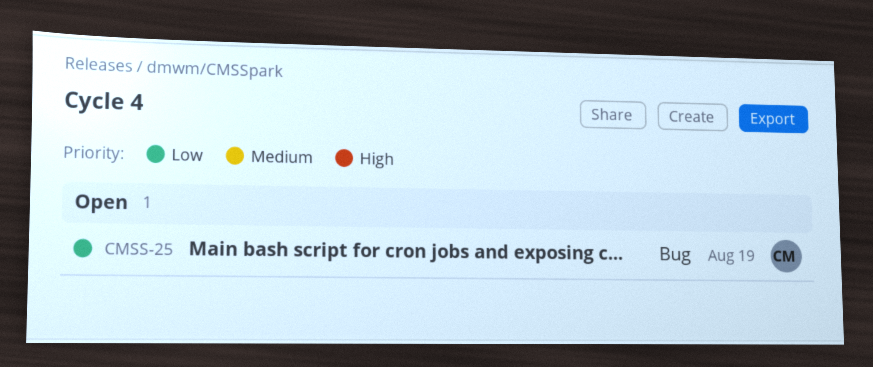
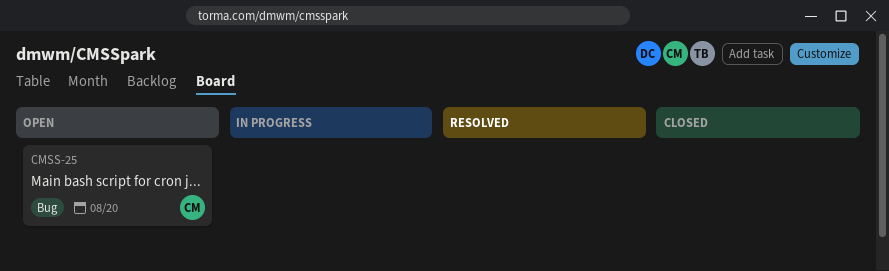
CMSS-25, due: Aug 19 -> Aug 20

